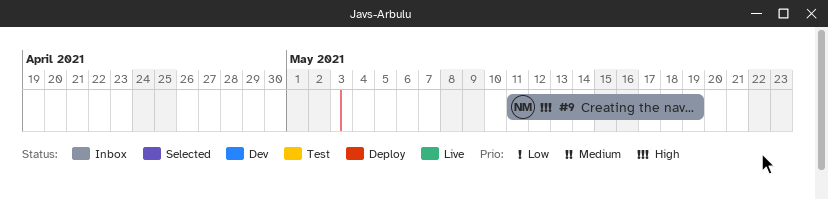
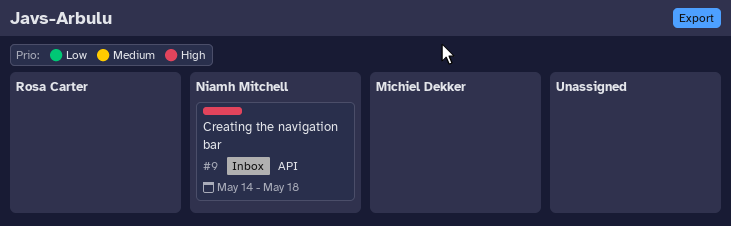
#9, start: May 11 -> May 14
#9, due: May 19 -> May 18

